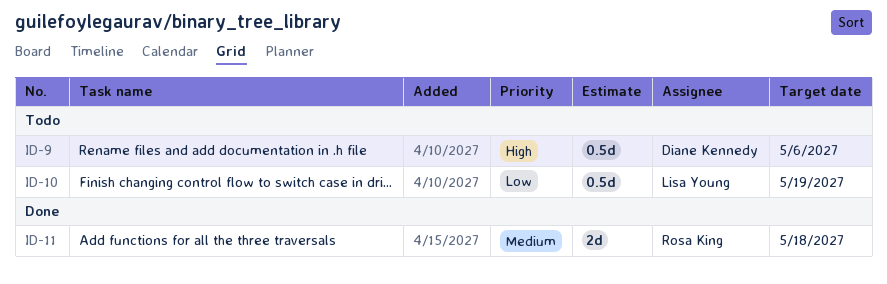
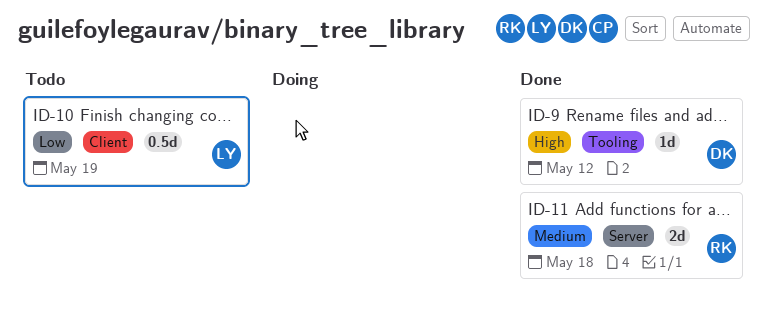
ID-9, status: Todo -> Done
ID-9, estimate: 0.5d -> 1d
ID-9, due: May 6 -> May 12

